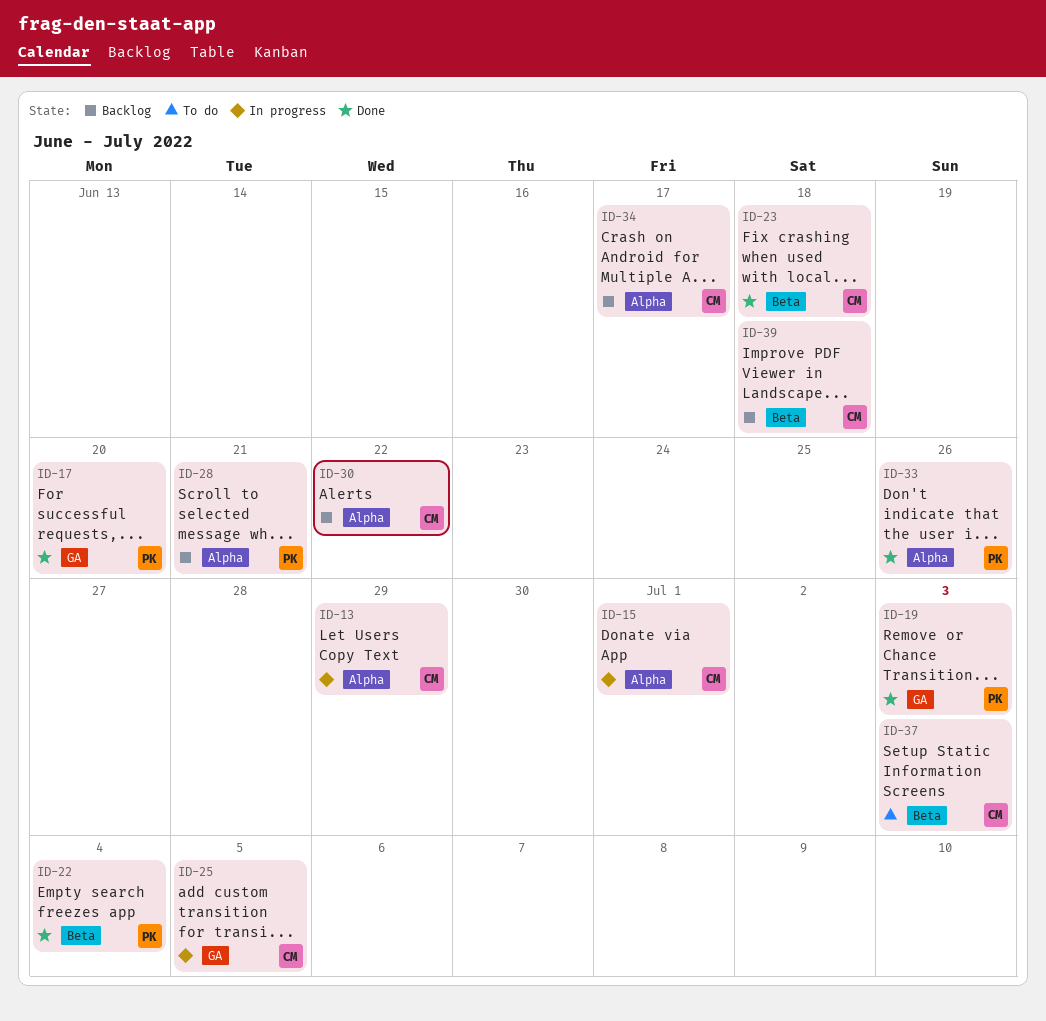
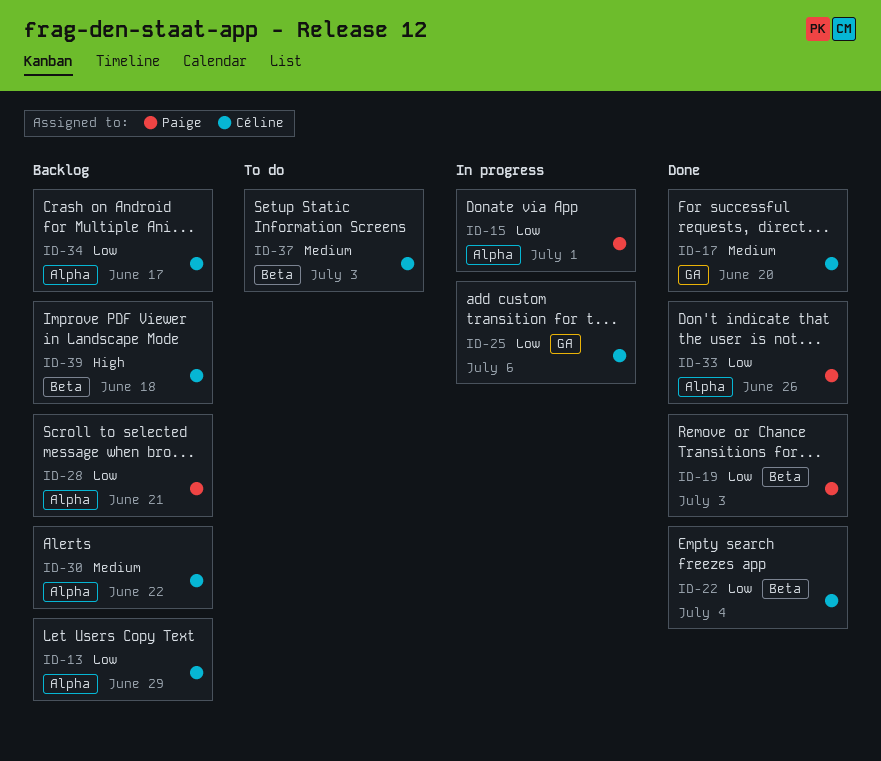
ID-13, status: In progress -> Backlog
ID-15, owner: Céline -> Paige
ID-17, owner: Paige -> Céline
ID-19, label: GA -> Beta
ID-22, owner: Paige -> Céline
ID-23: present -> none
ID-25, due: Jul 5 -> Jul 6

